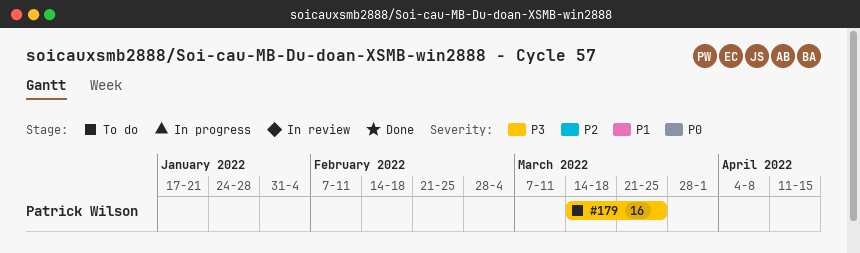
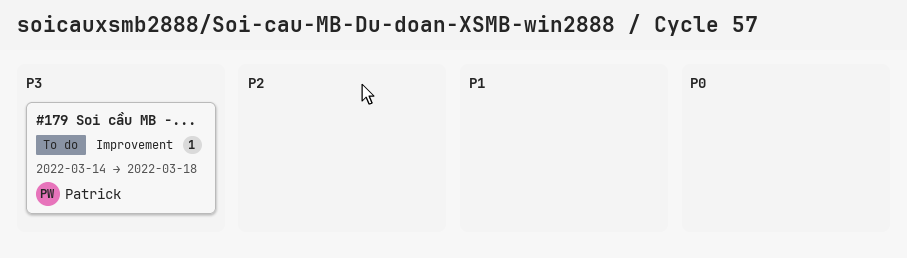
#179, estimate: 16 -> 1
#179, due: Mar 25 -> Mar 18

